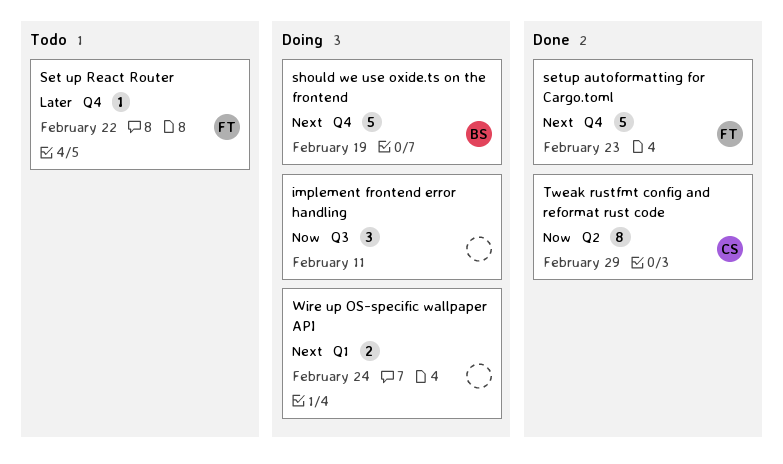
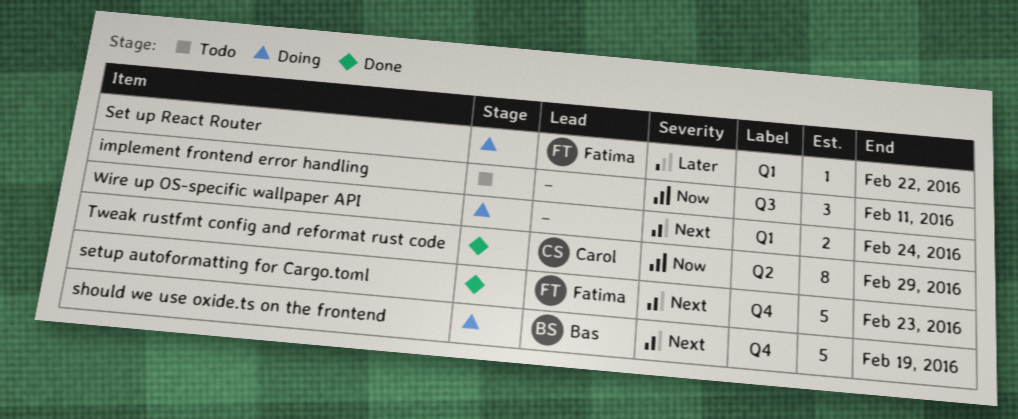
implement frontend error handling, status: Doing -> Todo
Set up React Router, status: Todo -> Doing
Set up React Router, label: Q4 -> Q1

